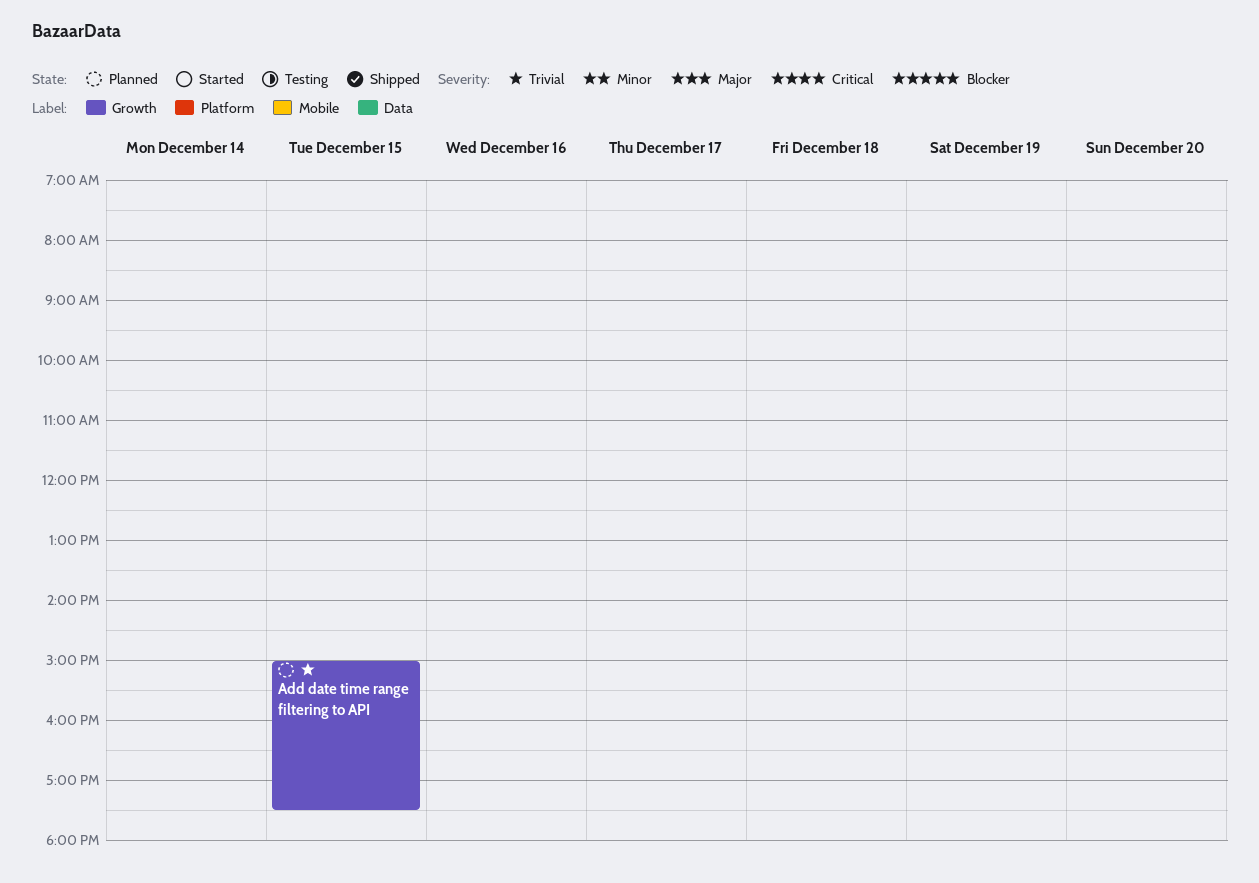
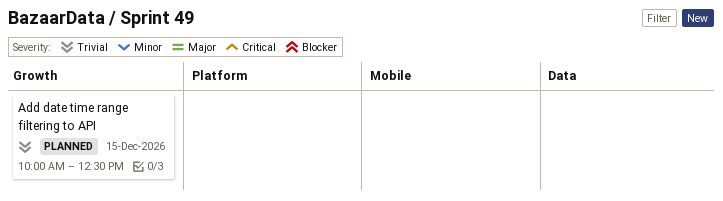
Add date time range filtering to API, begins: 15:00 -> 10:00
Add date time range filtering to API, ends: 17:30 -> 12:30

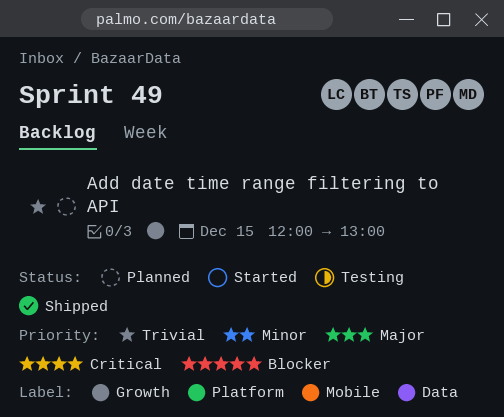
Add date time range filtering to API, begins: 10:00 -> 12:00
Add date time range filtering to API, ends: 12:30 -> 13:00

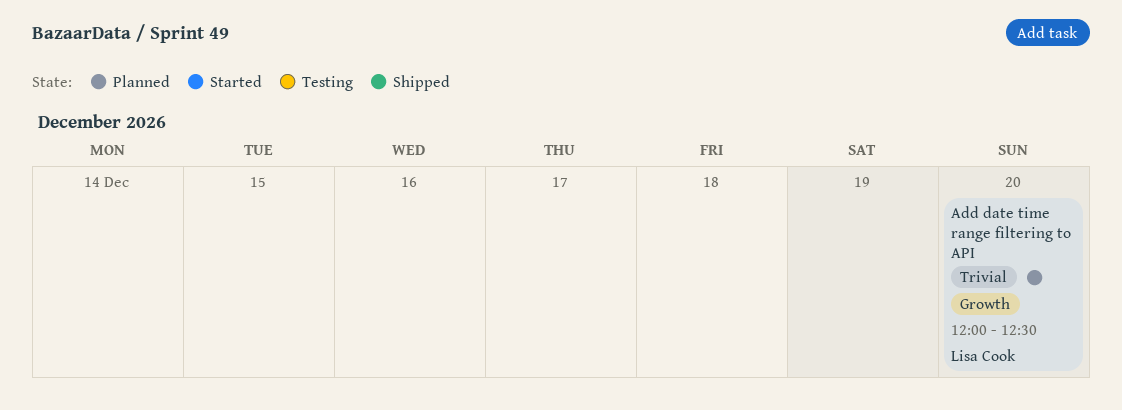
Add date time range filtering to API, day: Dec 15 -> Dec 20
Add date time range filtering to API, ends: 13:00 -> 12:30

